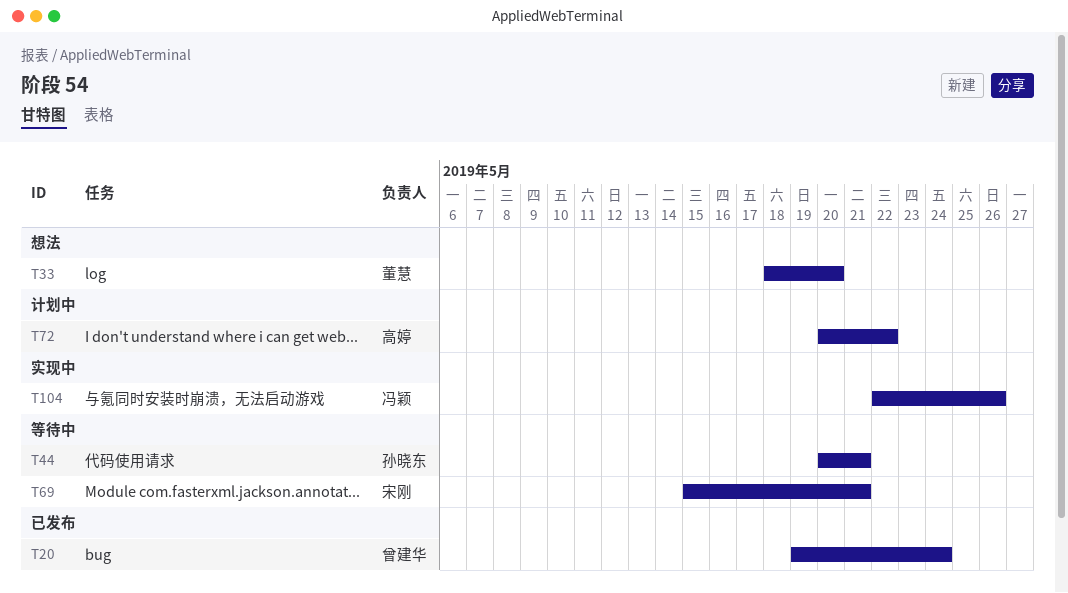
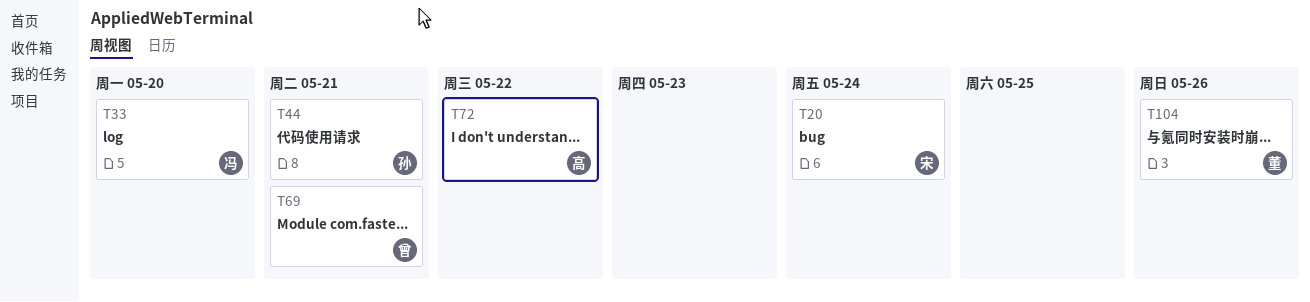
T20, owner: 曾建华 -> 宋刚
T33, owner: 董慧 -> 冯颖
T69, owner: 宋刚 -> 曾建华
T104, owner: 冯颖 -> 董慧

